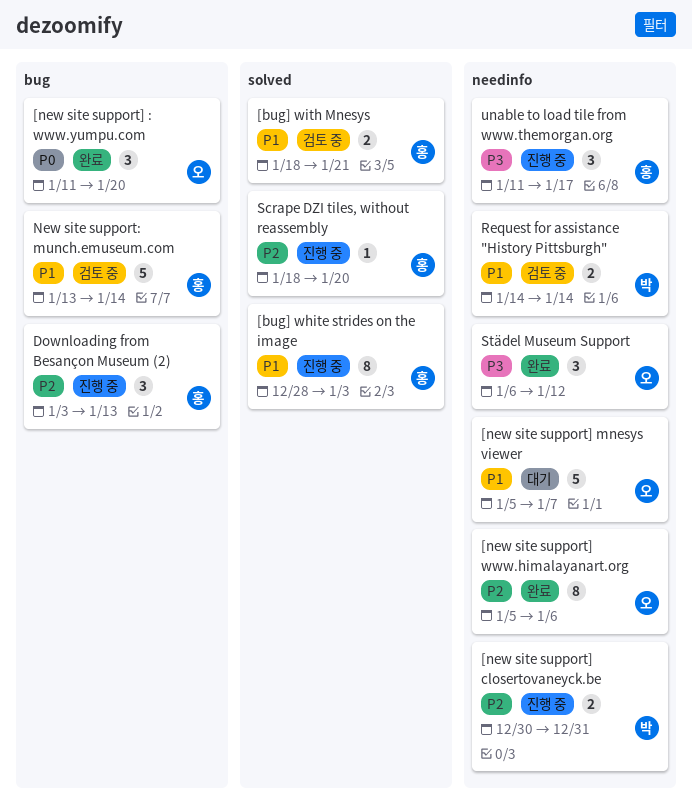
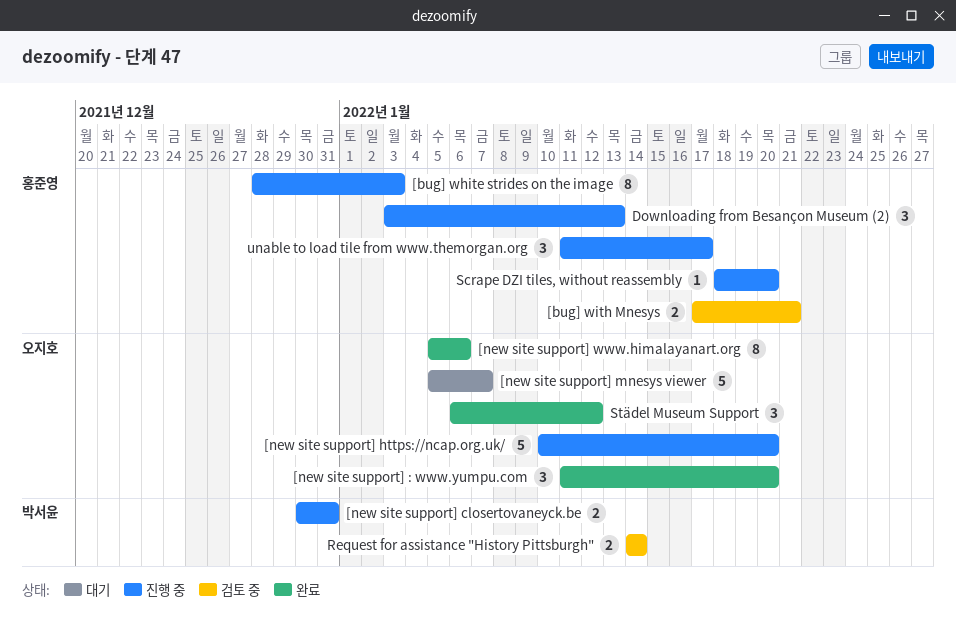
[bug] with Mnesys, start: Jan 18 -> Jan 17
[new site support] https://ncap.org.uk/: none -> present
New site support: munch.emuseum.com: present -> none

